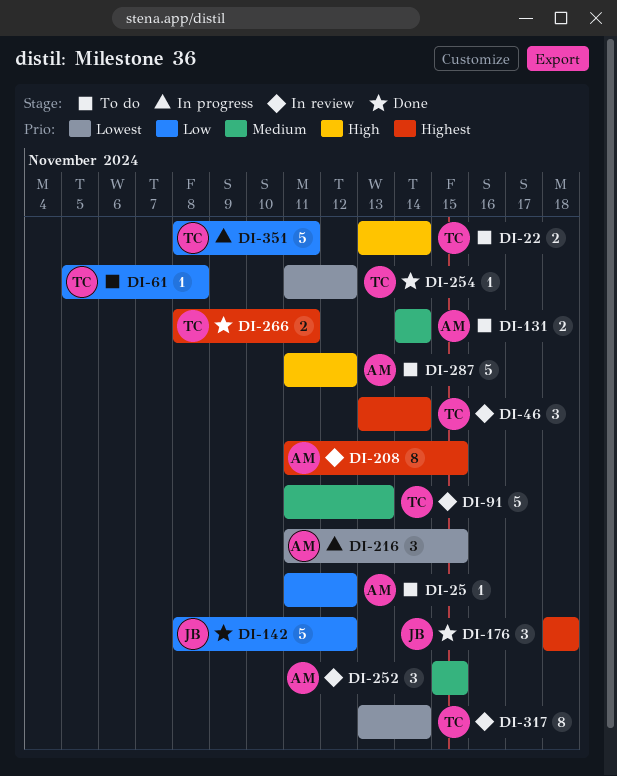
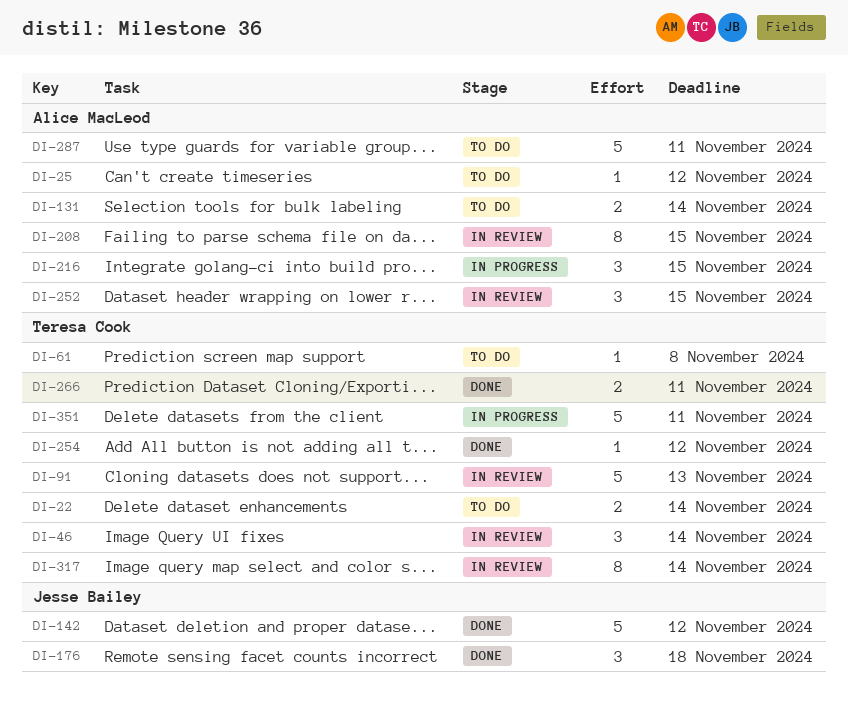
DI-287, due: Nov 12 -> Nov 11

